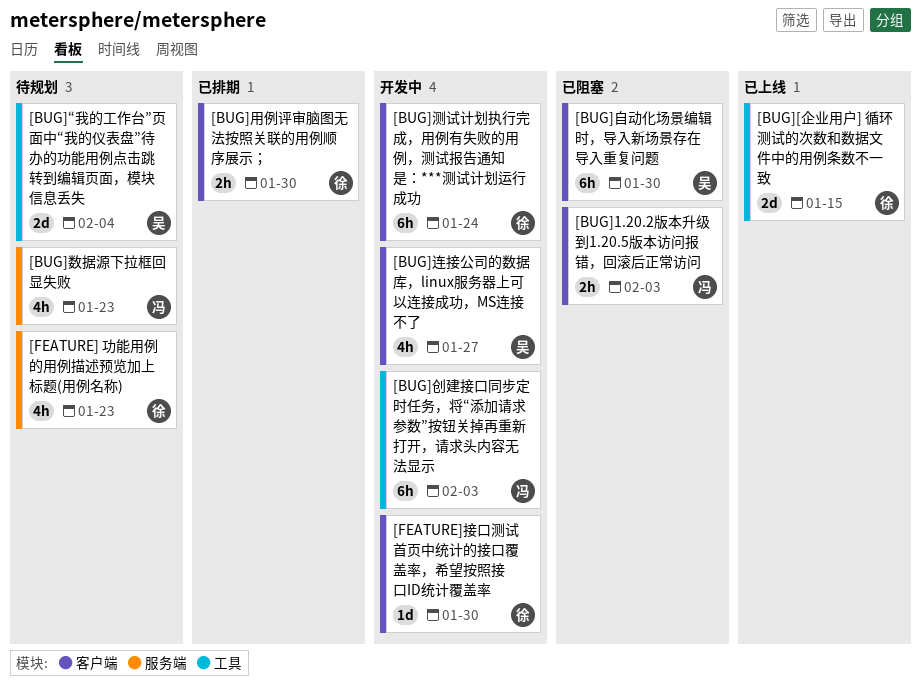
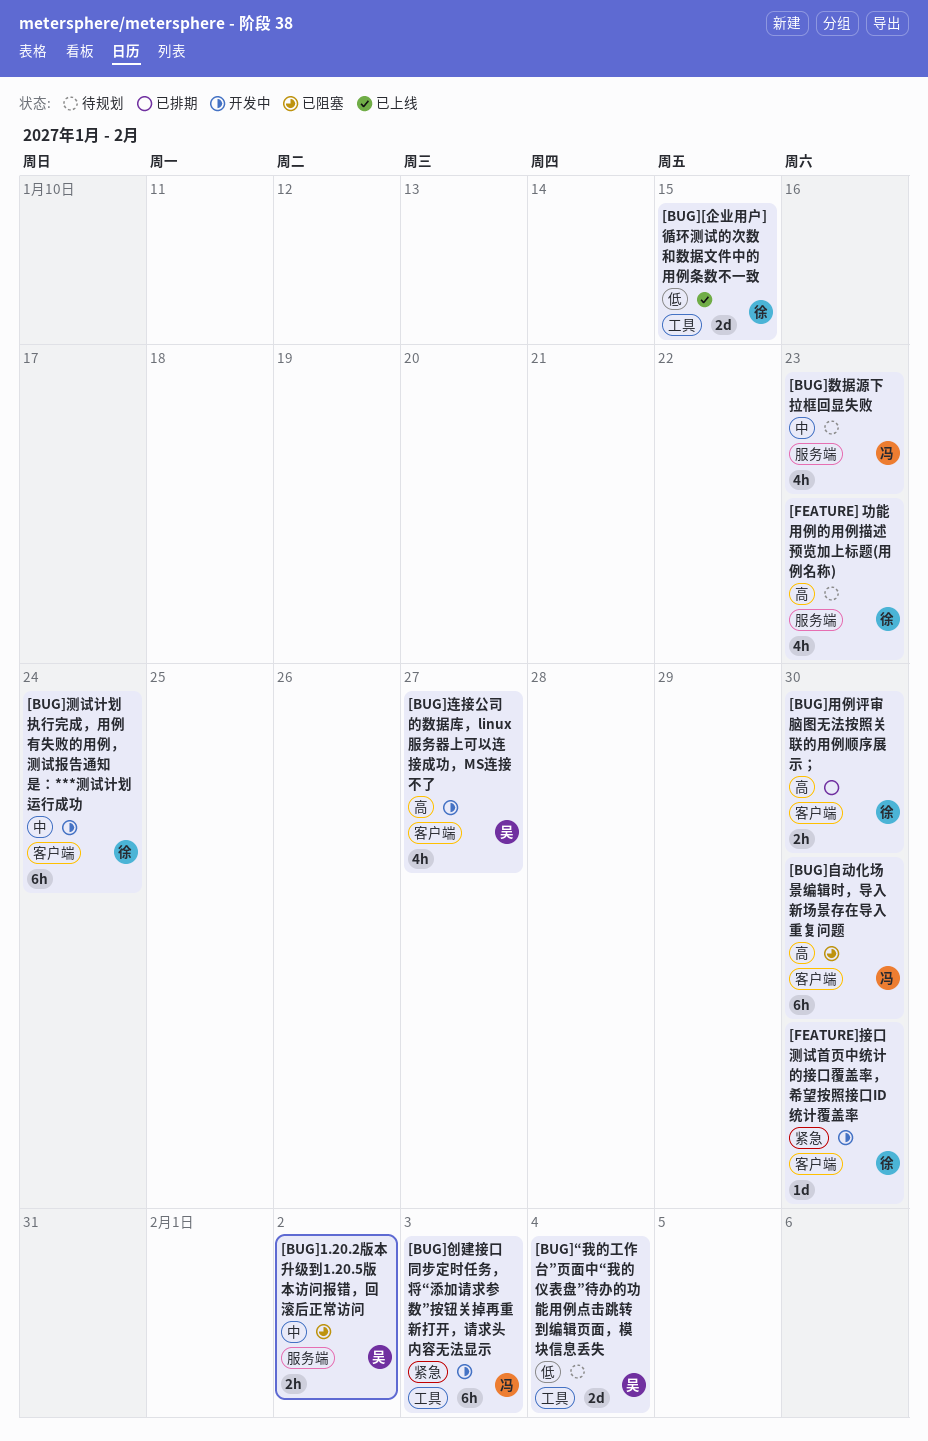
[BUG]1.20.2版本升级到1.20.5版本访问报错，回滚后正常访问, owner: 冯 -> 吴
[BUG]1.20.2版本升级到1.20.5版本访问报错，回滚后正常访问, label: 客户端 -> 服务端
[BUG]1.20.2版本升级到1.20.5版本访问报错，回滚后正常访问, due: Feb 3 -> Feb 2
[BUG]自动化场景编辑时，导入新场景存在导入重复问题, owner: 吴 -> 冯

